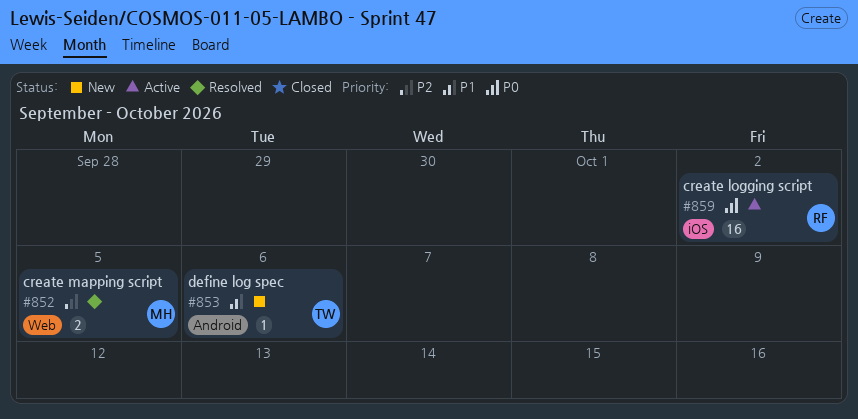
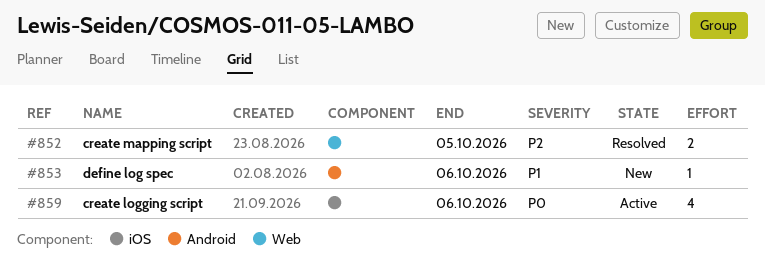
#859, estimate: 16 -> 4
#859, due: Oct 2 -> Oct 6

